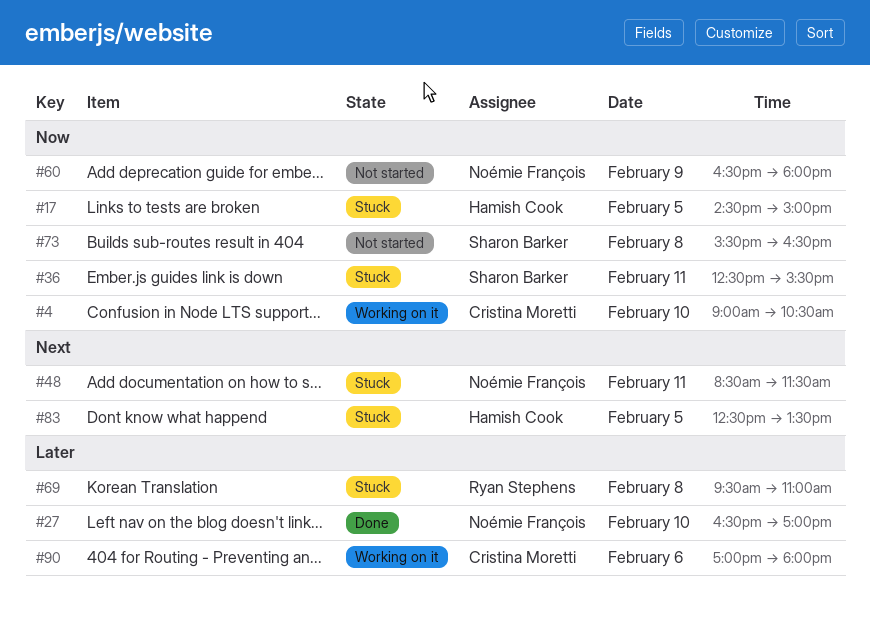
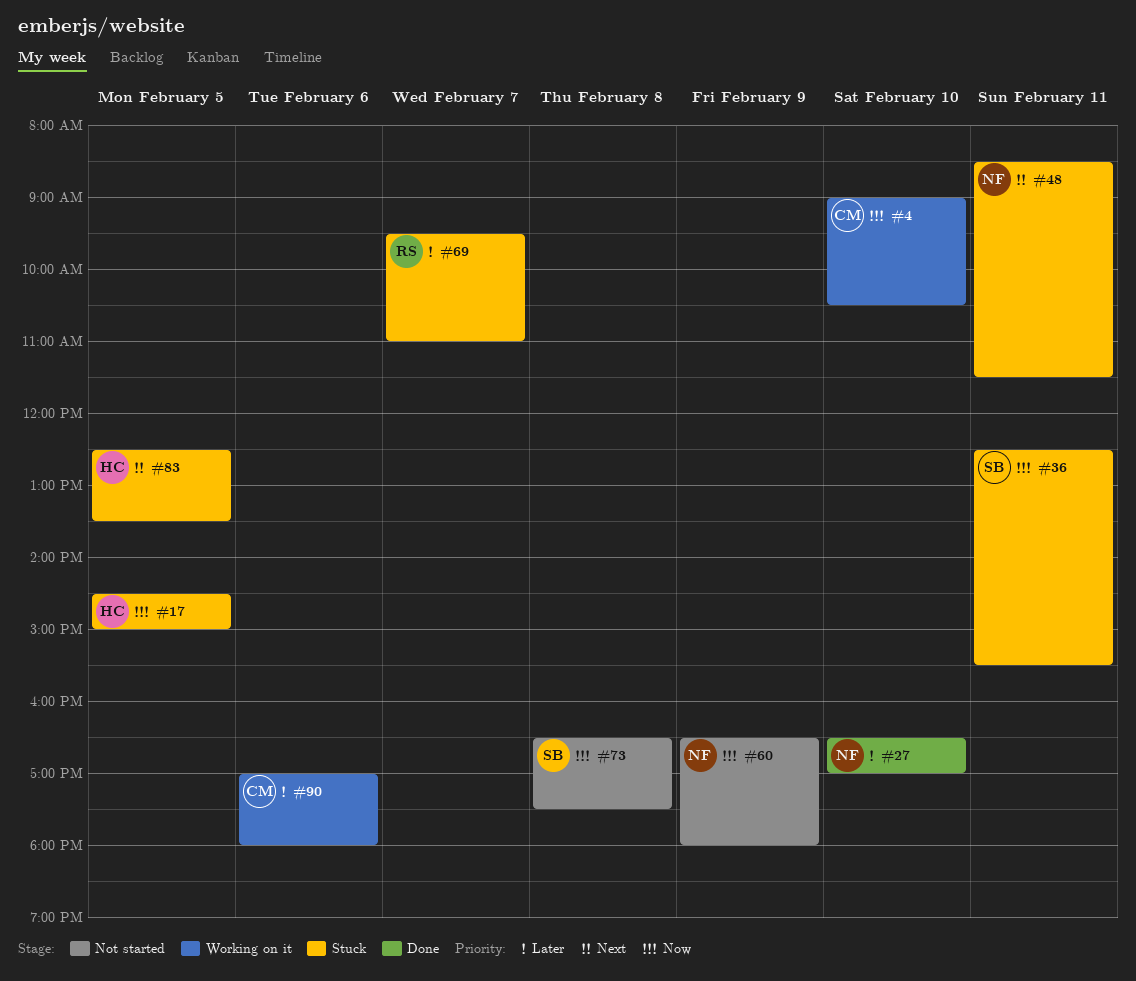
#69, day: Feb 8 -> Feb 7
#73, begins: 15:30 -> 16:30
#73, ends: 16:30 -> 17:30

